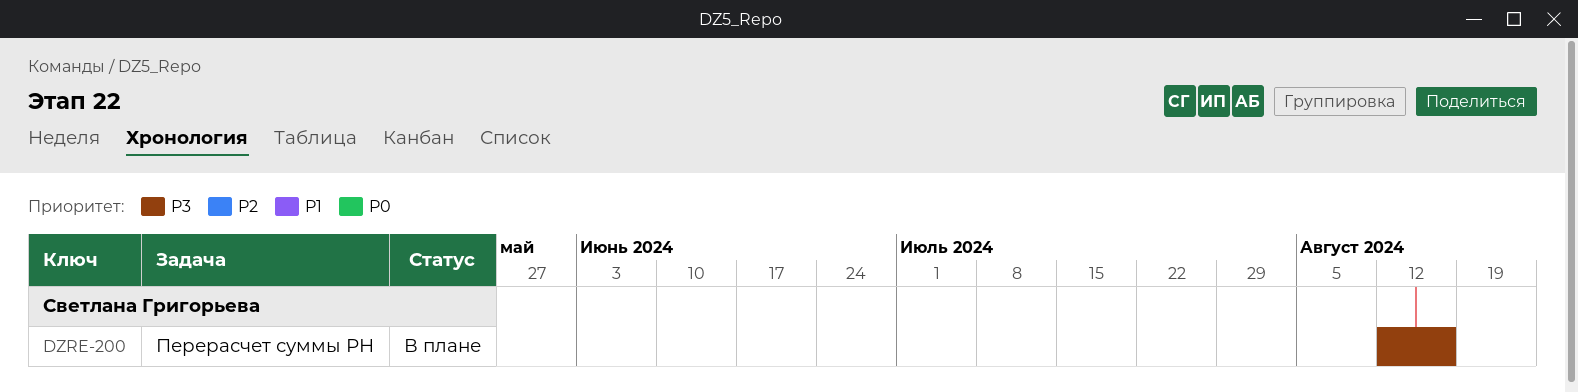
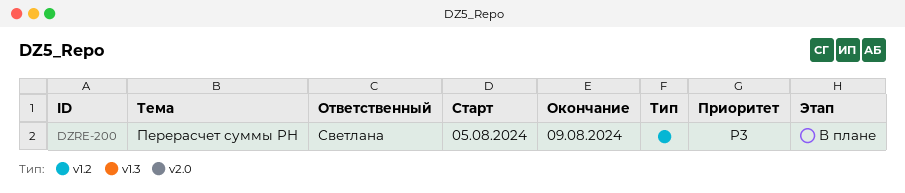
DZRE-200, start: Aug 12 -> Aug 5
DZRE-200, due: Aug 16 -> Aug 9

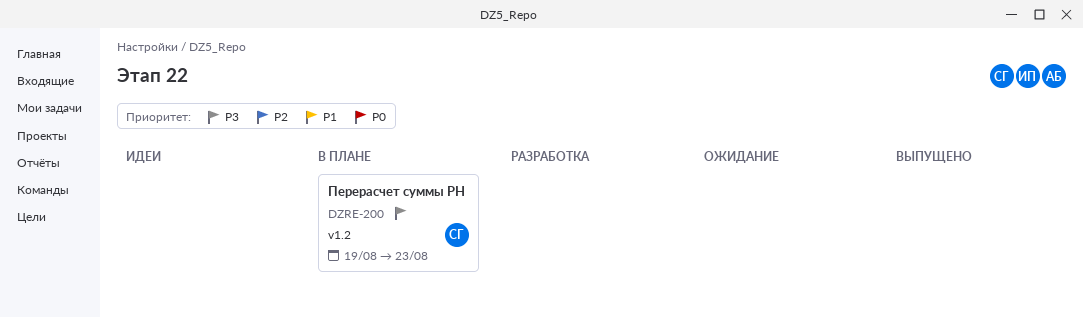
DZRE-200, start: Aug 5 -> Aug 19
DZRE-200, due: Aug 9 -> Aug 23

